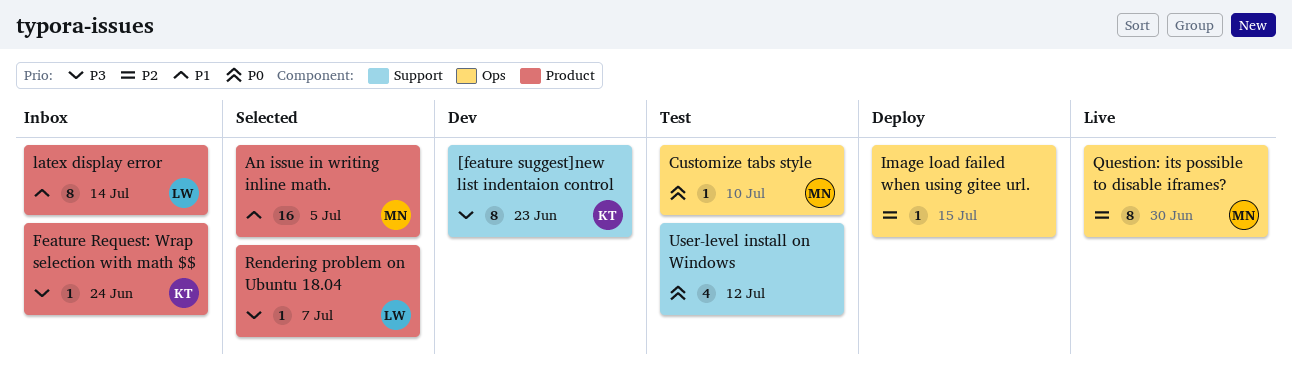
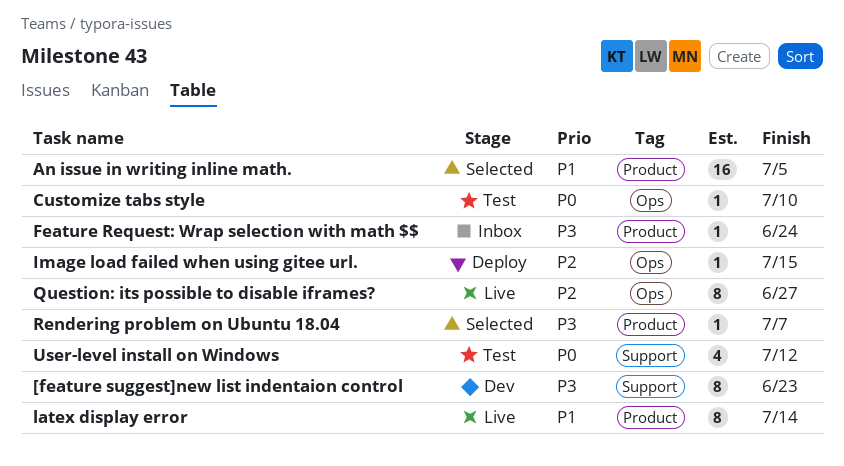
latex display error, status: Inbox -> Live
Question: its possible to disable iframes?, due: Jun 30 -> Jun 27

